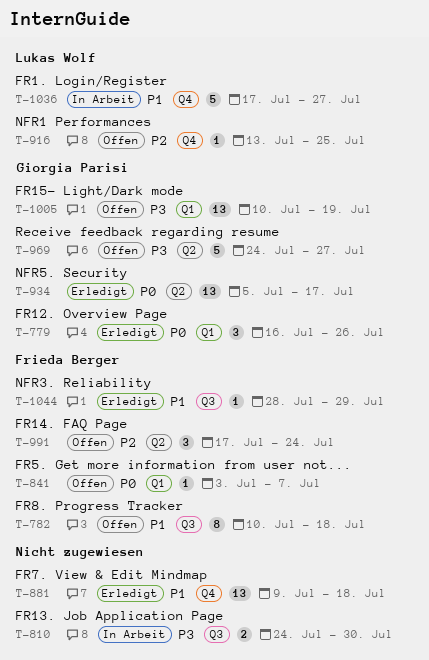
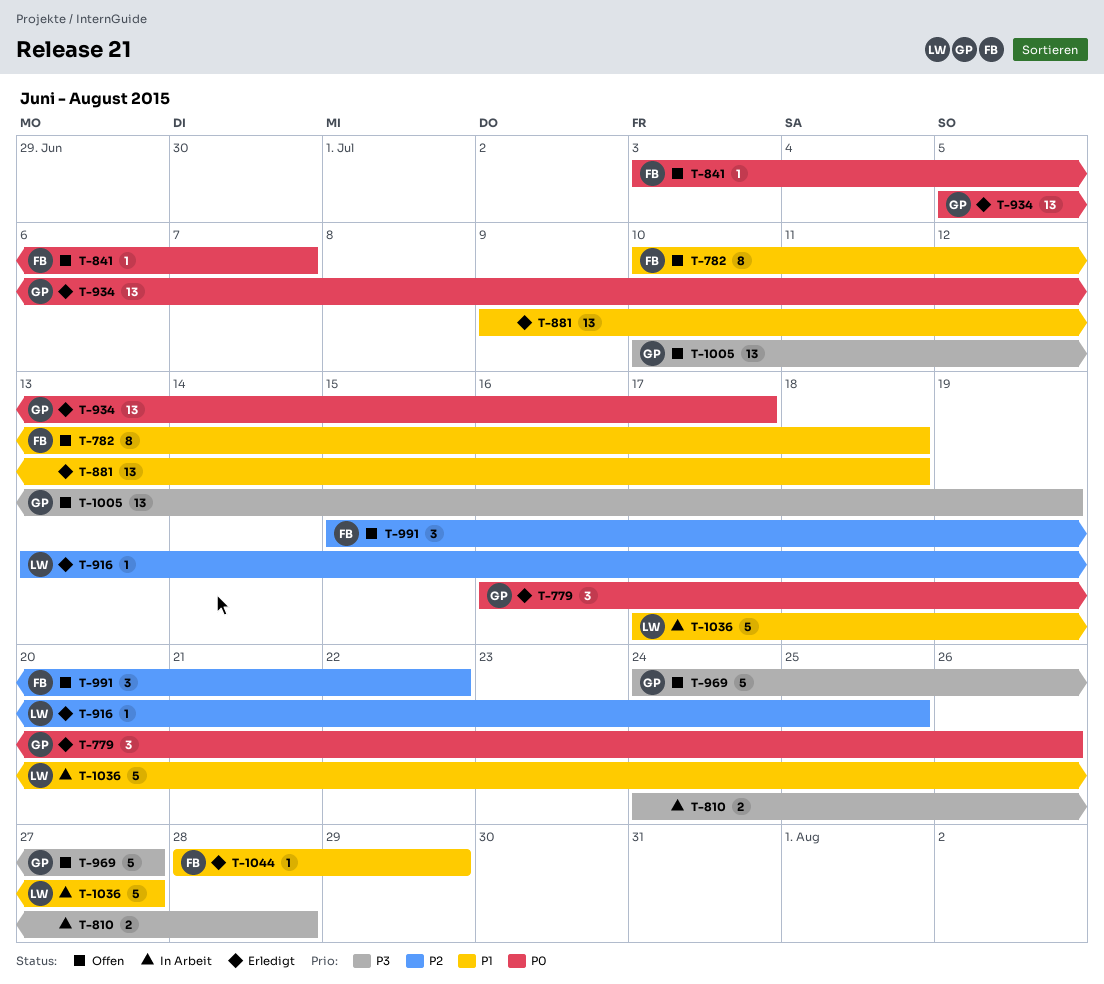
T-810, due: Jul 30 -> Jul 28
T-916, status: Offen -> Erledigt
T-991, start: Jul 17 -> Jul 15
T-991, due: Jul 24 -> Jul 22

